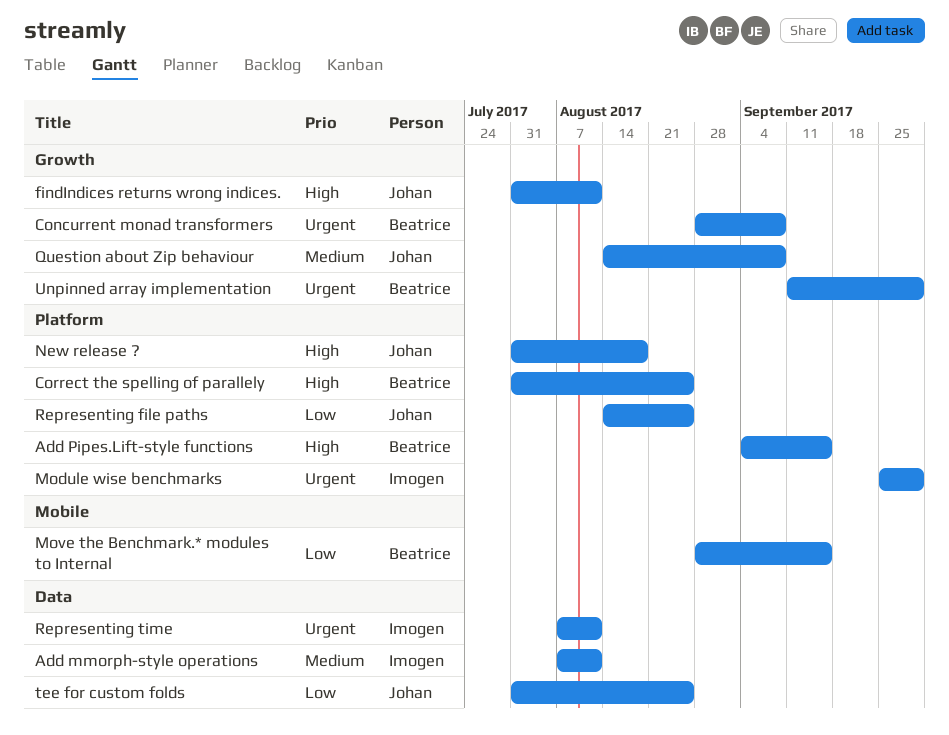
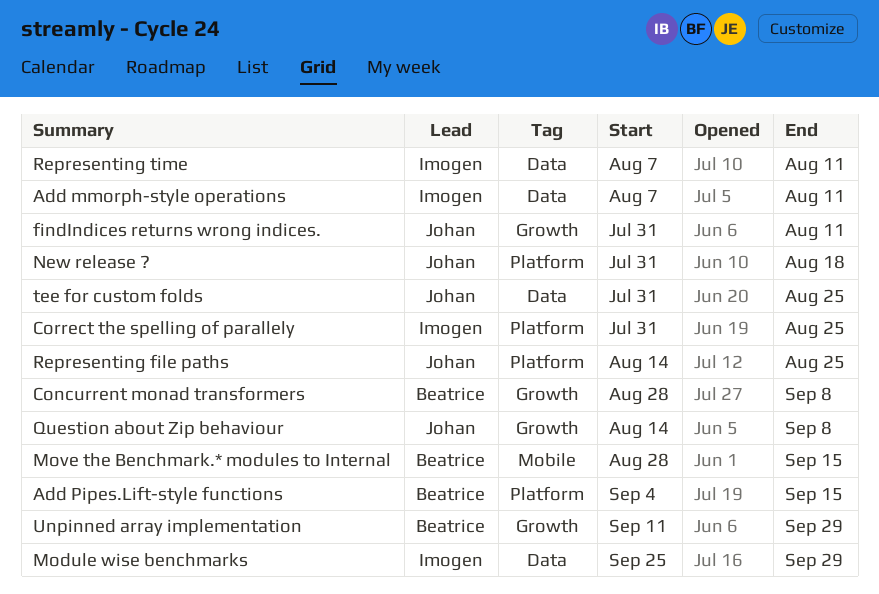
Correct the spelling of parallely, owner: Beatrice -> Imogen
Module wise benchmarks, label: Platform -> Data

